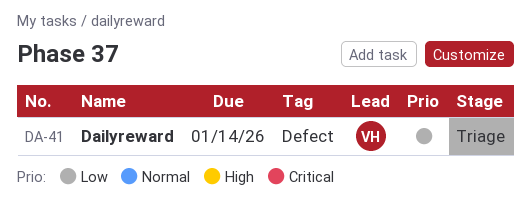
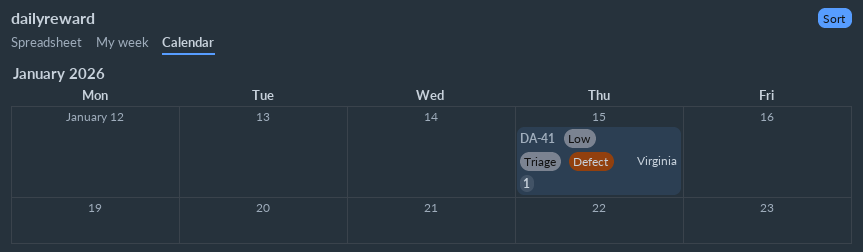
DA-41, due: Jan 14 -> Jan 15

